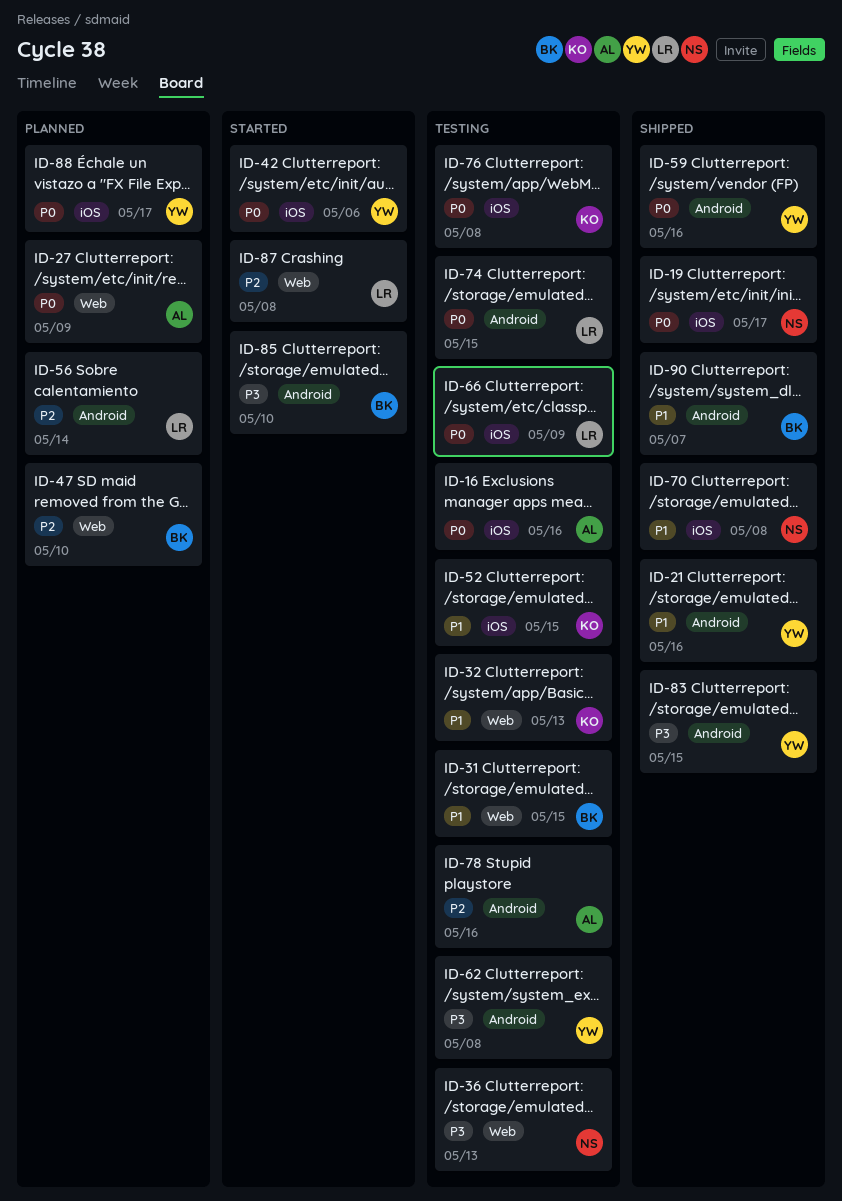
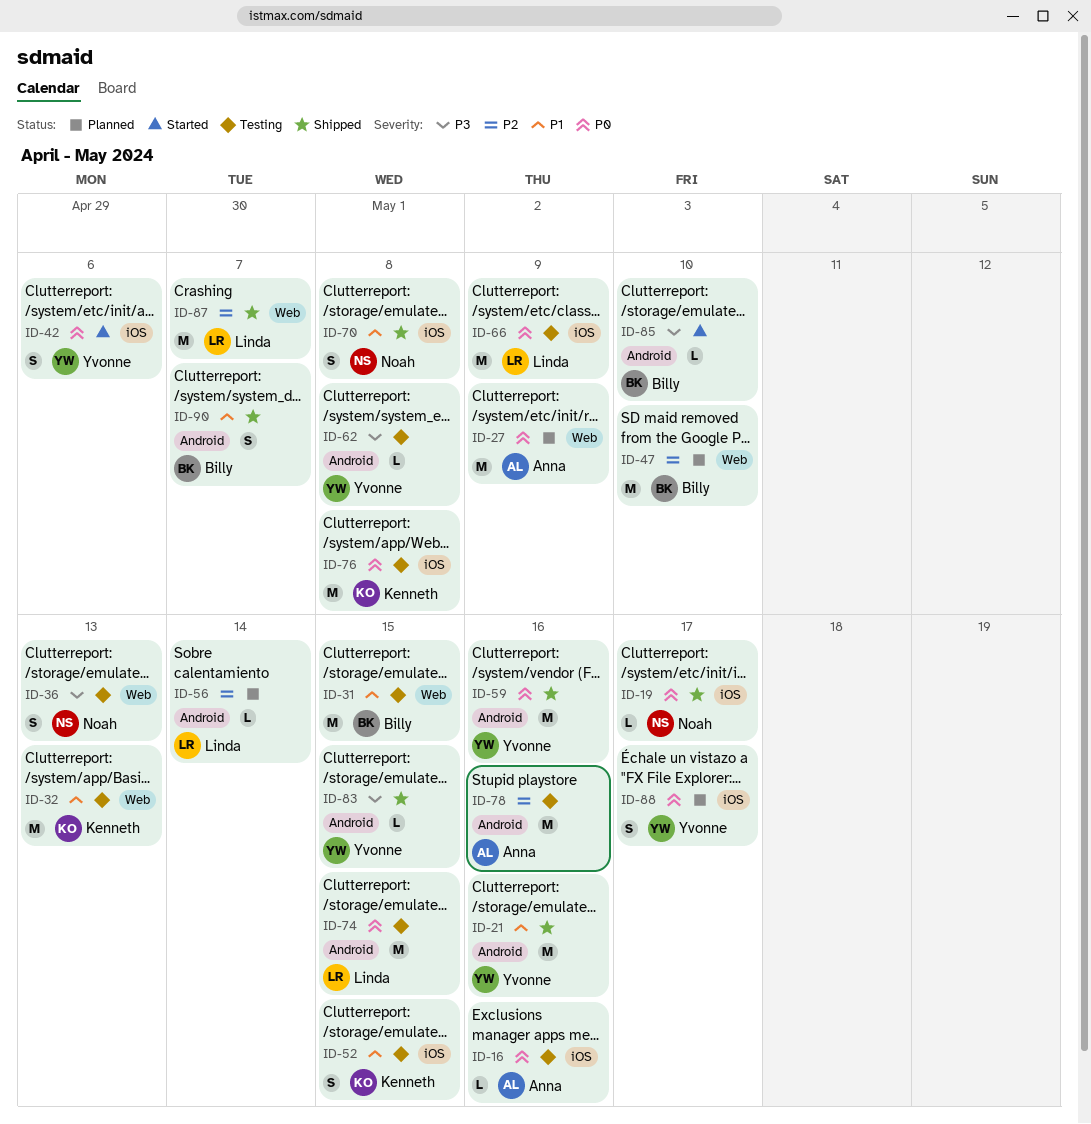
ID-87, status: Started -> Shipped
ID-87, due: May 8 -> May 7

